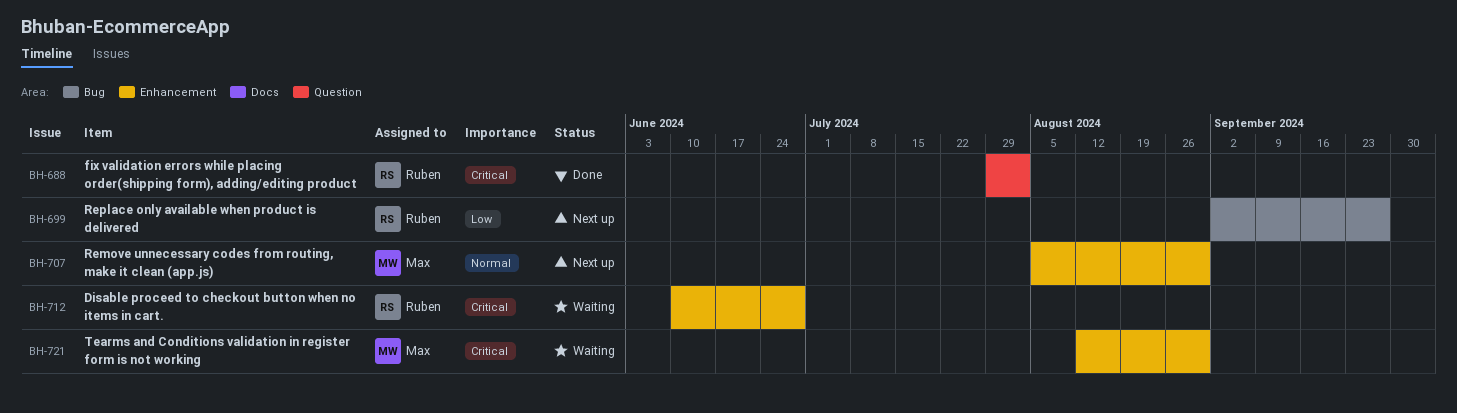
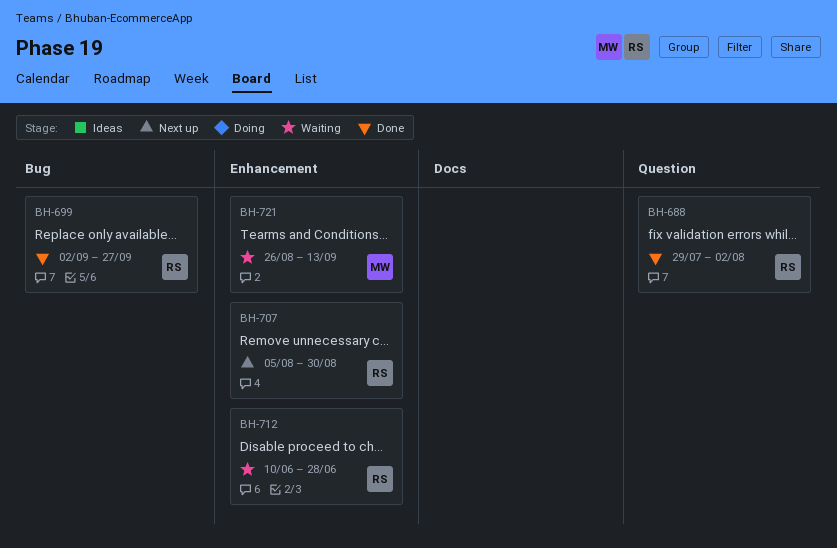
BH-699, status: Next up -> Done
BH-707, owner: Max -> Ruben
BH-721, start: Aug 12 -> Aug 26
BH-721, due: Aug 30 -> Sep 13

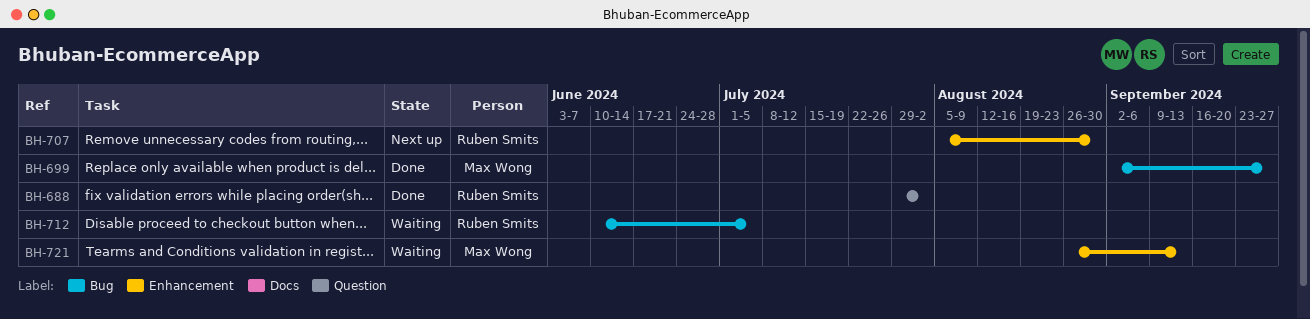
BH-699, owner: Ruben Smits -> Max Wong
BH-712, label: Enhancement -> Bug
BH-712, due: Jun 28 -> Jul 5

